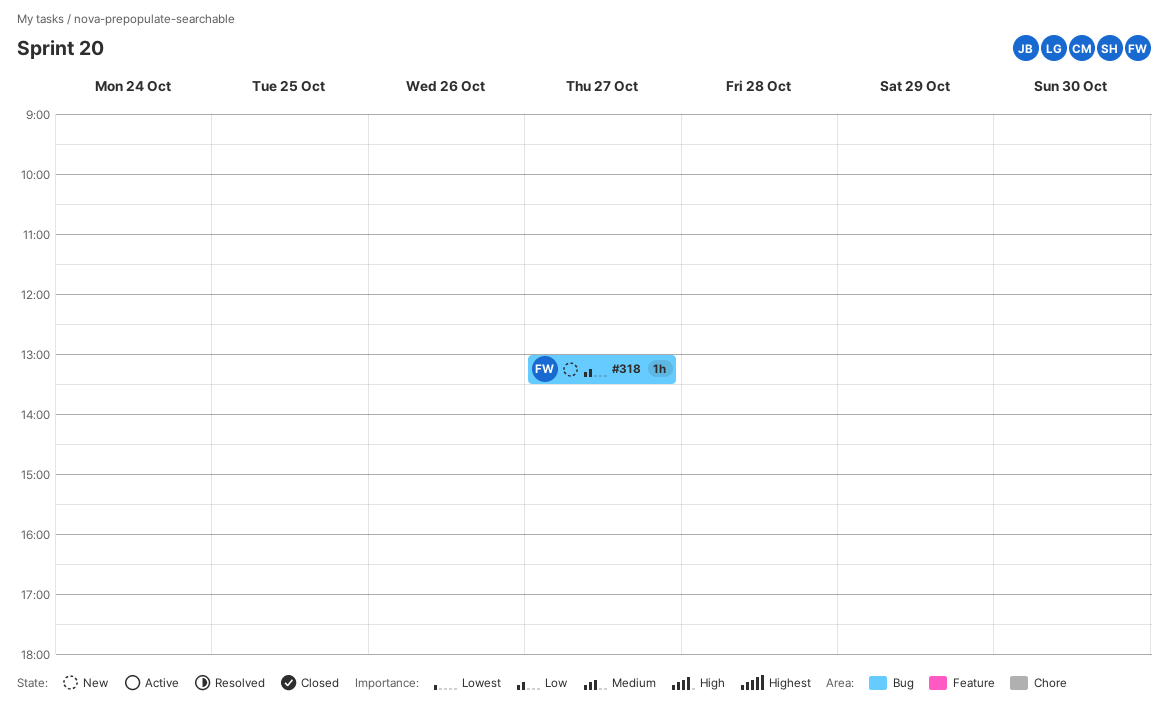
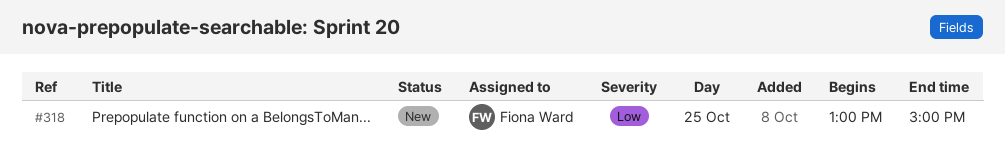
#318, day: Oct 27 -> Oct 25
#318, ends: 13:30 -> 15:00

